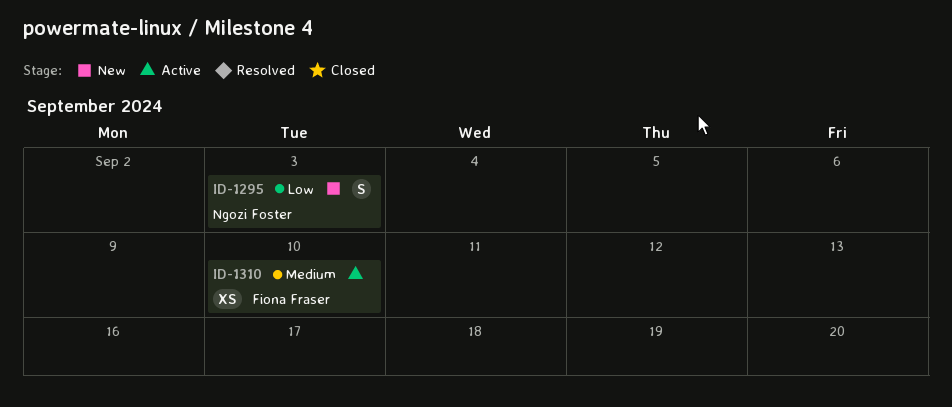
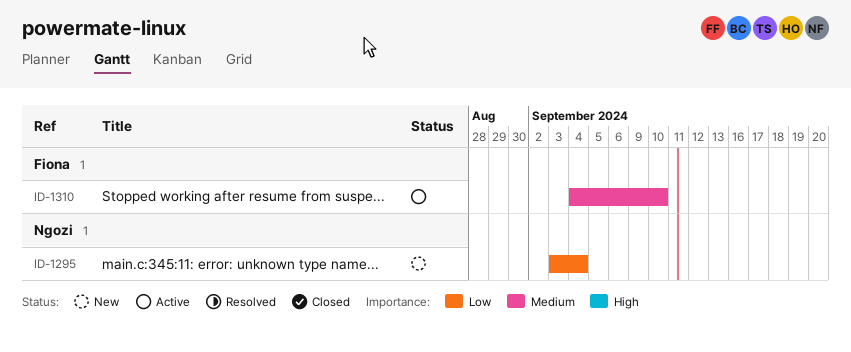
ID-1295, due: Sep 3 -> Sep 4

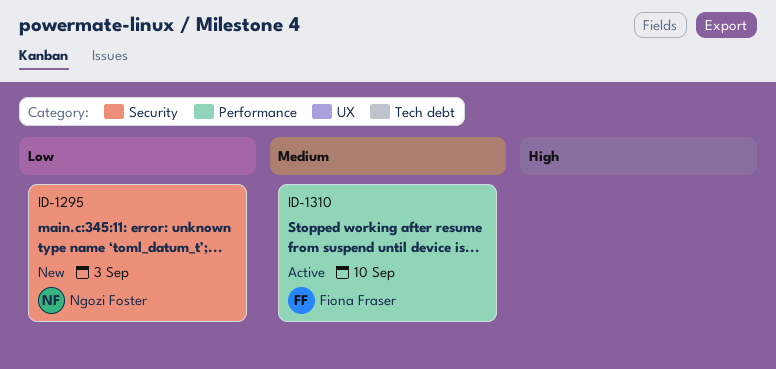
ID-1295, due: Sep 4 -> Sep 3

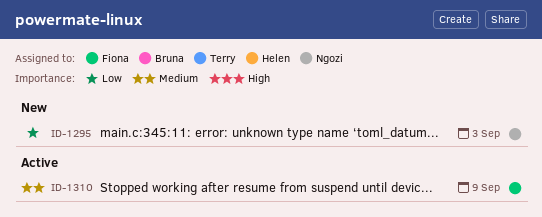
ID-1310, due: Sep 10 -> Sep 9

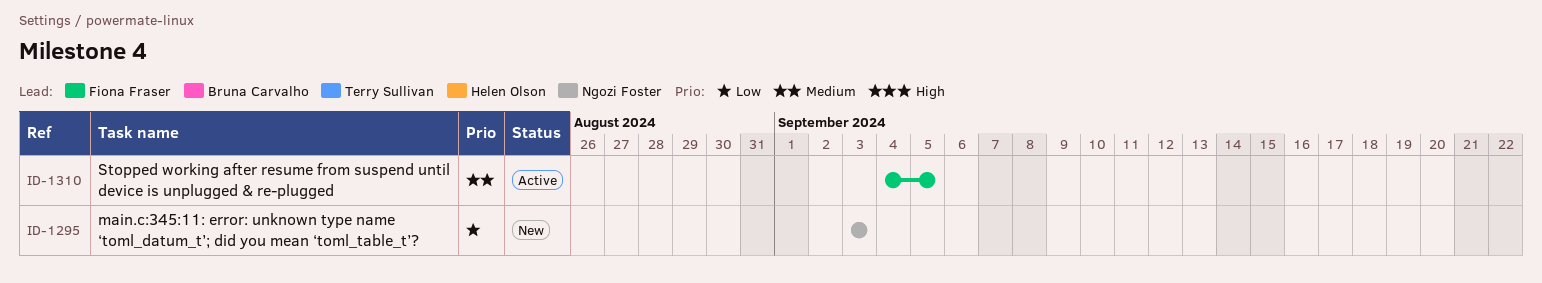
ID-1310, due: Sep 9 -> Sep 5

